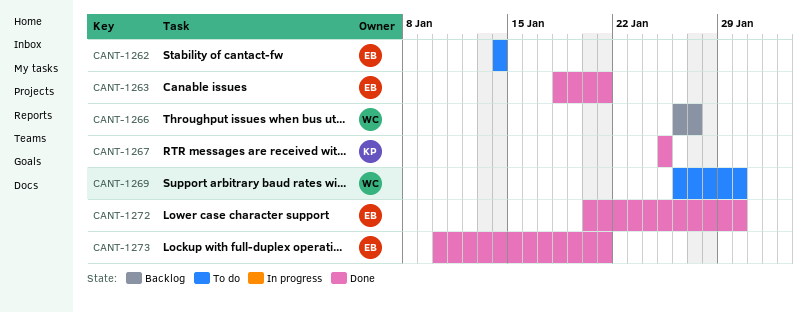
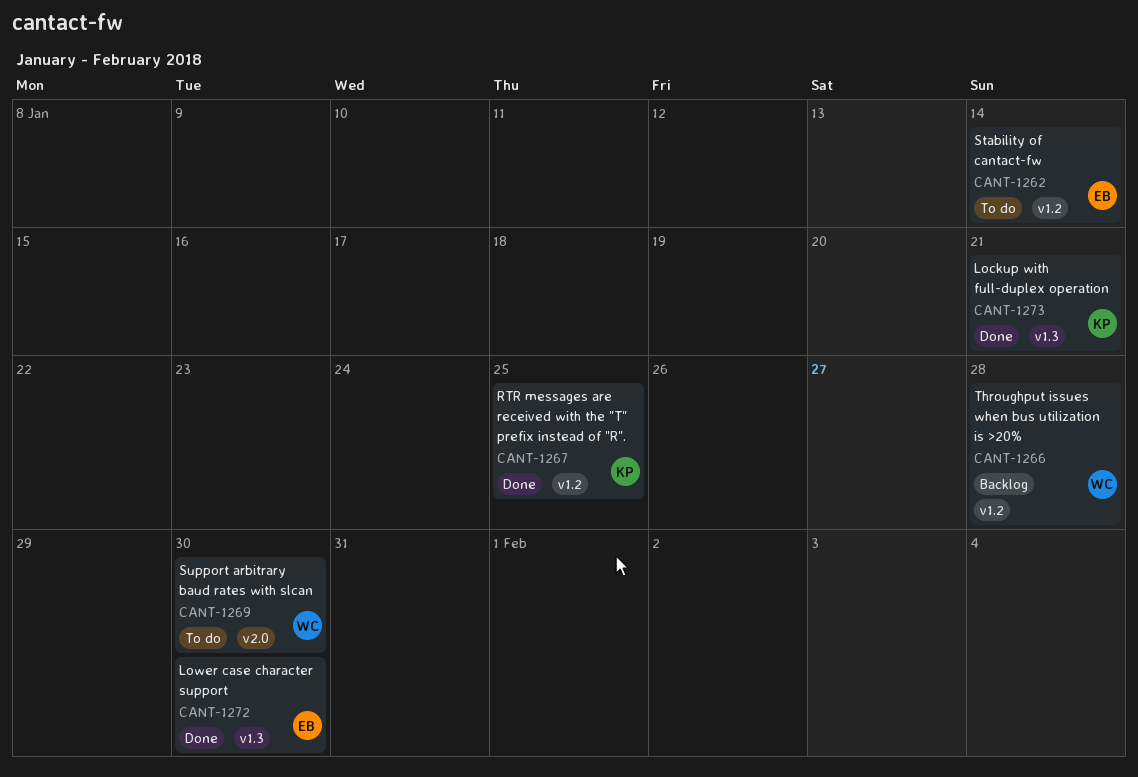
CANT-1263: present -> none
CANT-1266, due: Jan 27 -> Jan 28
CANT-1273, owner: EB -> KP

